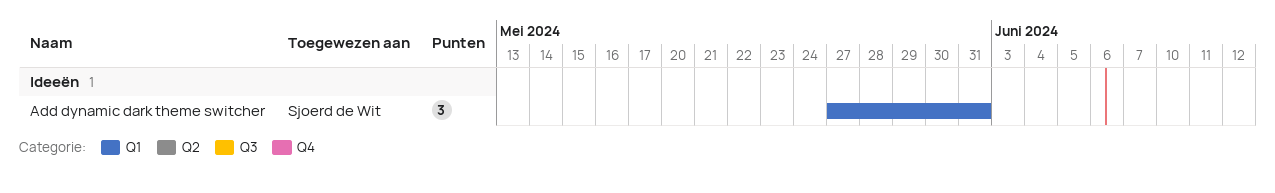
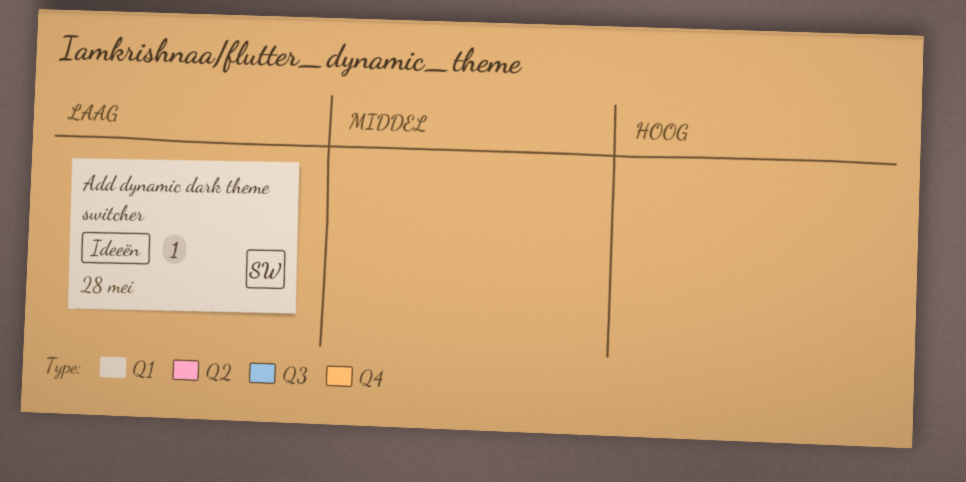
Add dynamic dark theme switcher, estimate: 3 -> 1
Add dynamic dark theme switcher, due: May 31 -> May 28

